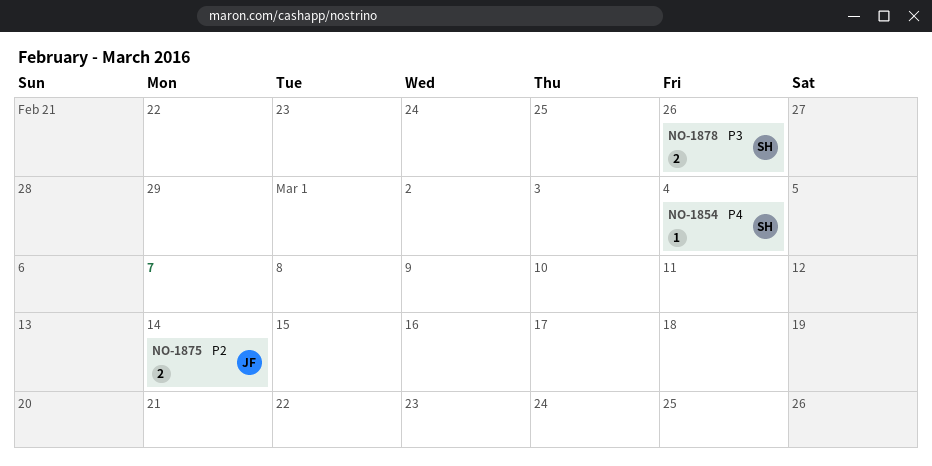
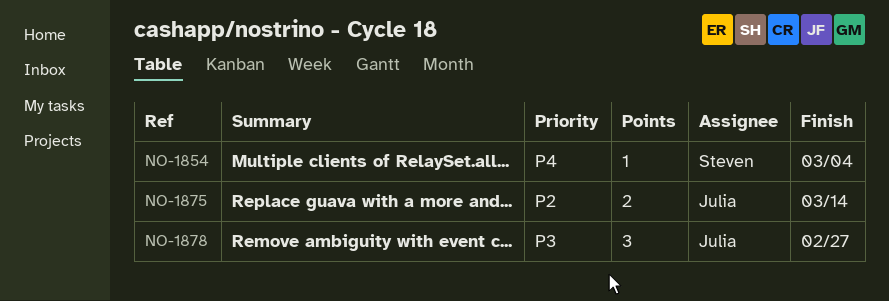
NO-1878, owner: Steven -> Julia
NO-1878, estimate: 2 -> 3
NO-1878, due: Feb 26 -> Feb 27

